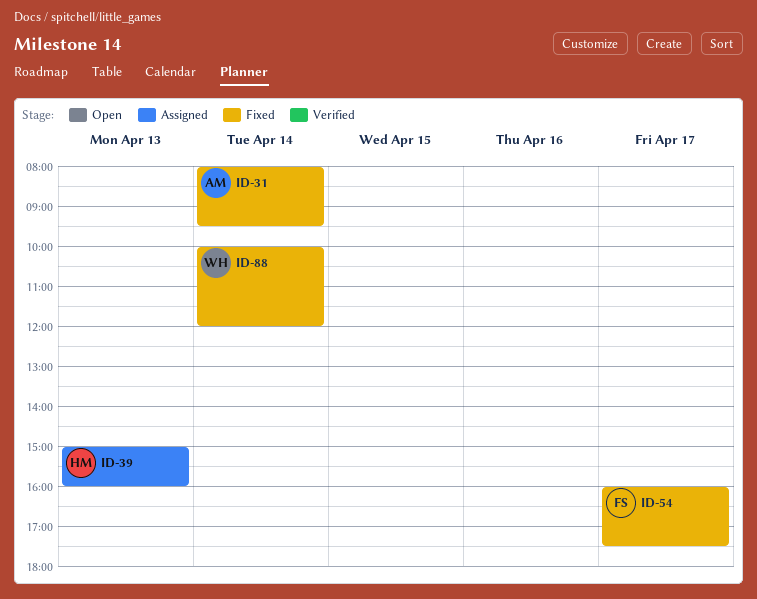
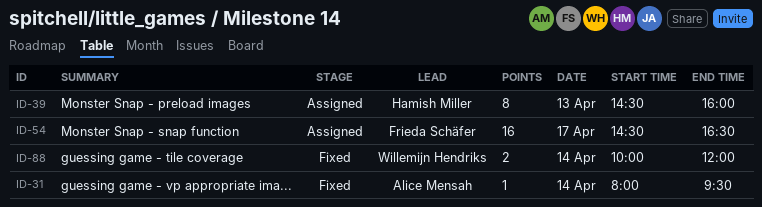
ID-39, begins: 15:00 -> 14:30
ID-54, status: Fixed -> Assigned
ID-54, begins: 16:00 -> 14:30
ID-54, ends: 17:30 -> 16:30

